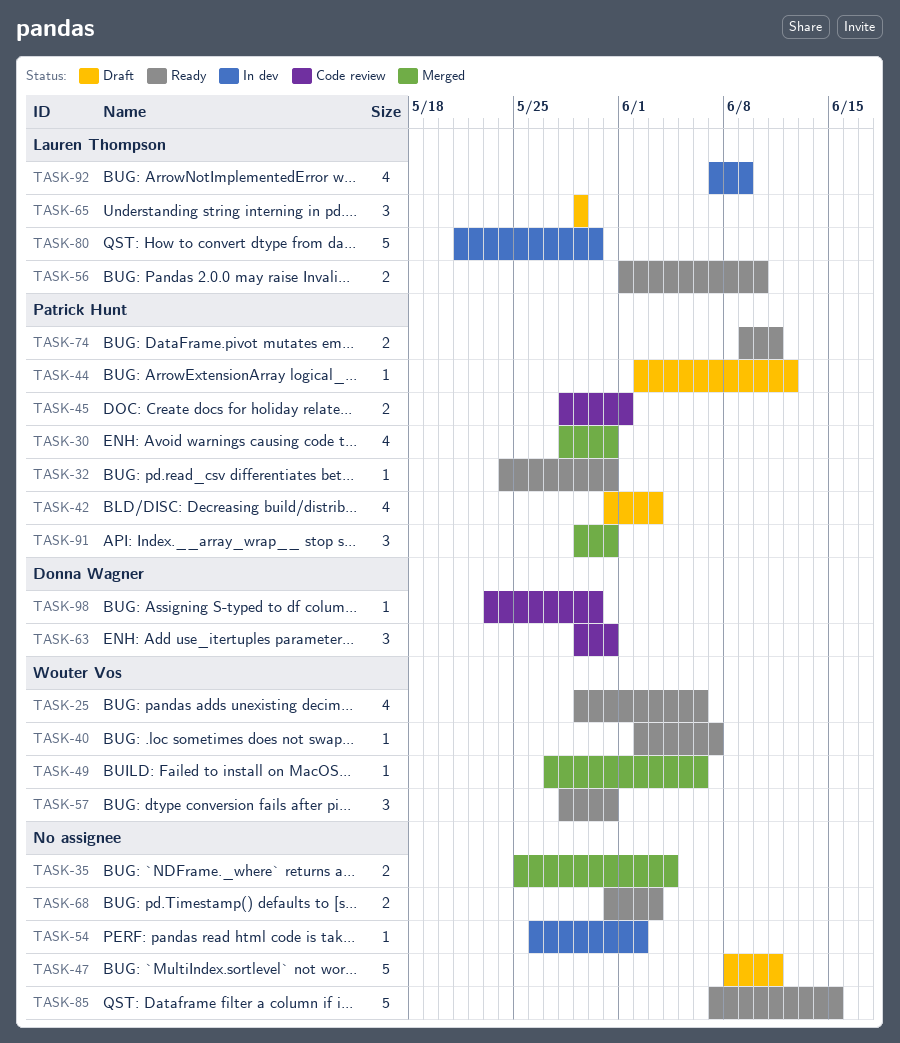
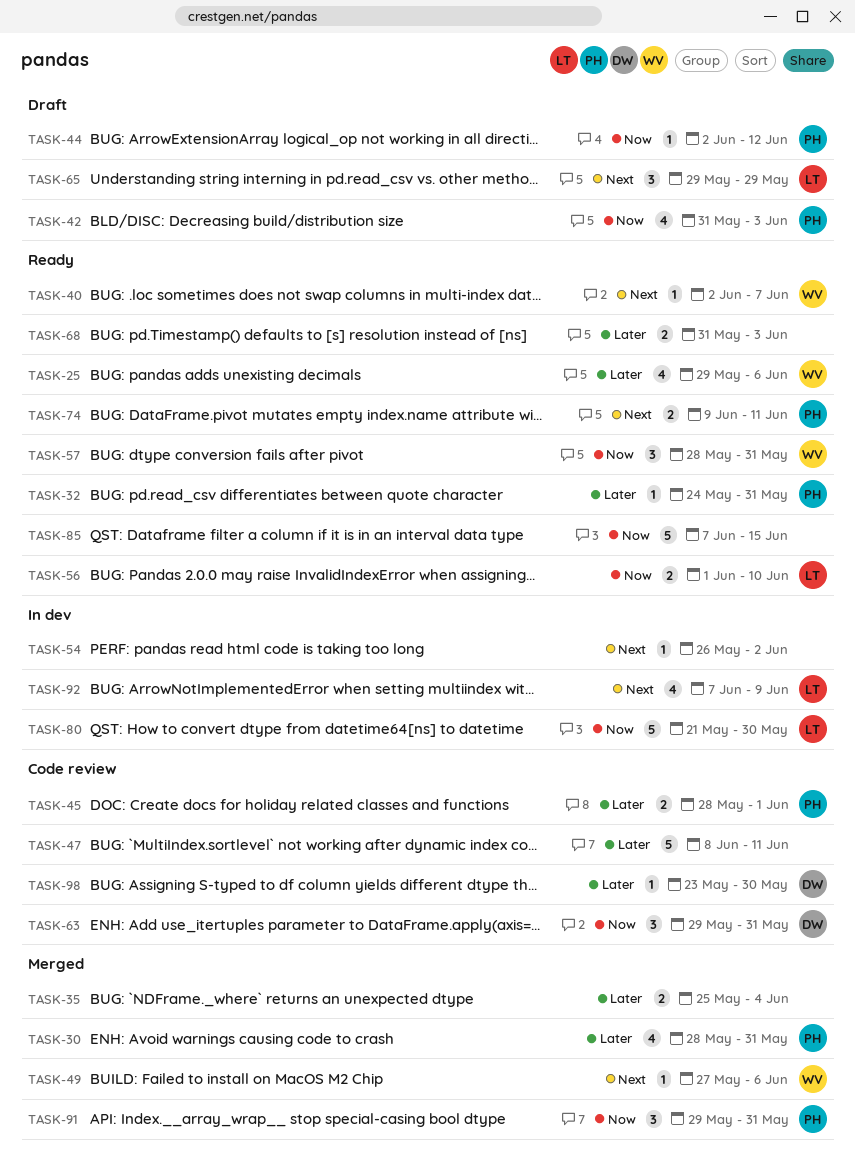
TASK-47, status: Draft -> Code review

